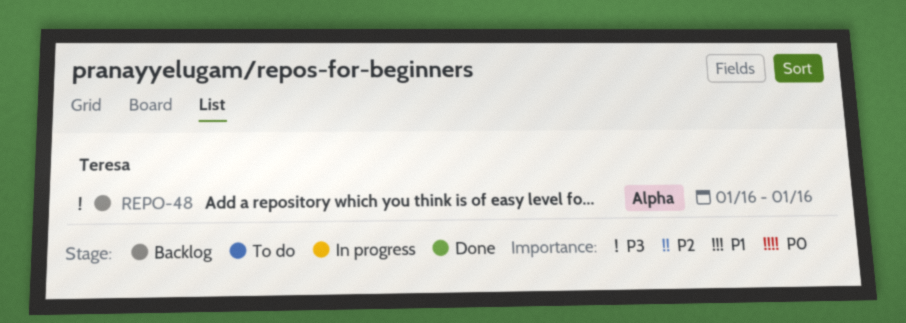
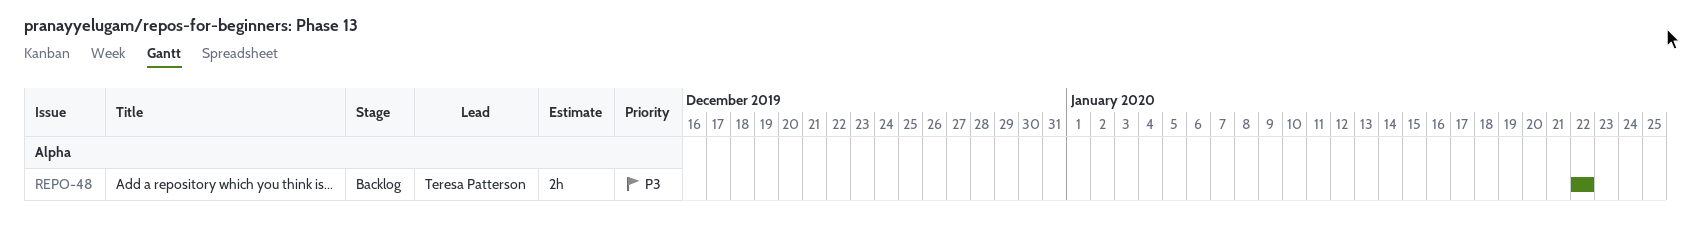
REPO-48, start: Jan 16 -> Jan 22
REPO-48, due: Jan 16 -> Jan 22

